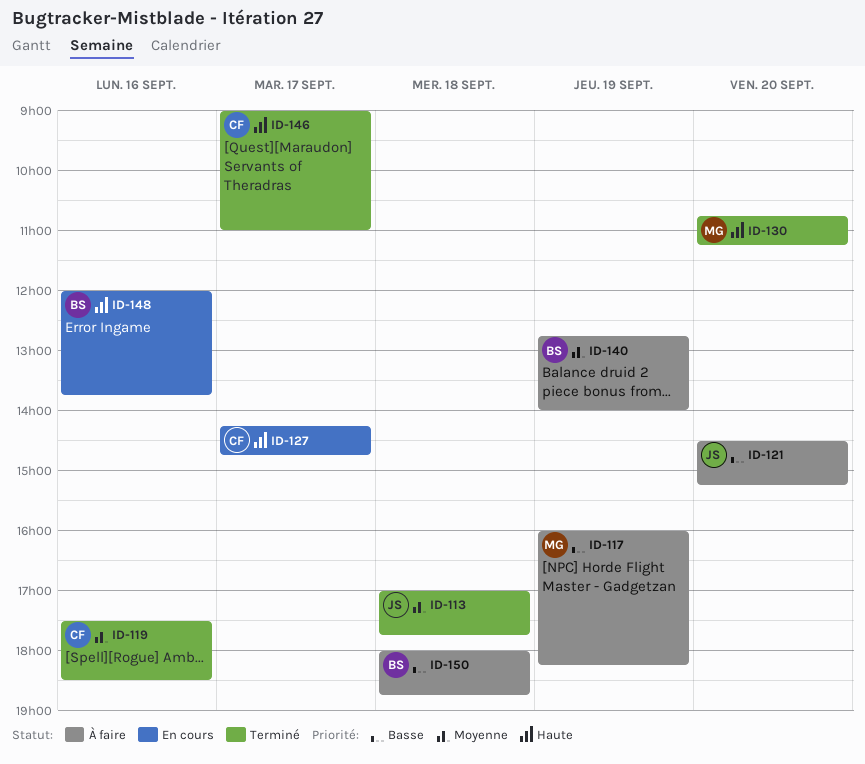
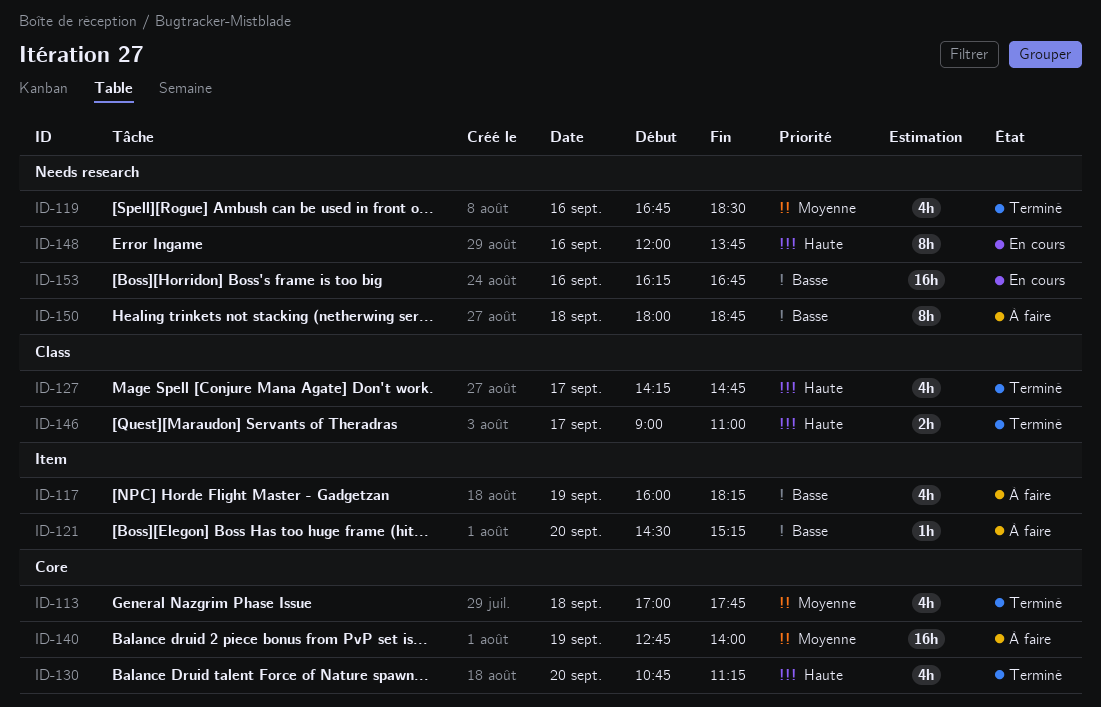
ID-119, begins: 17:30 -> 16:45
ID-127, status: En cours -> Terminé
ID-153: none -> present

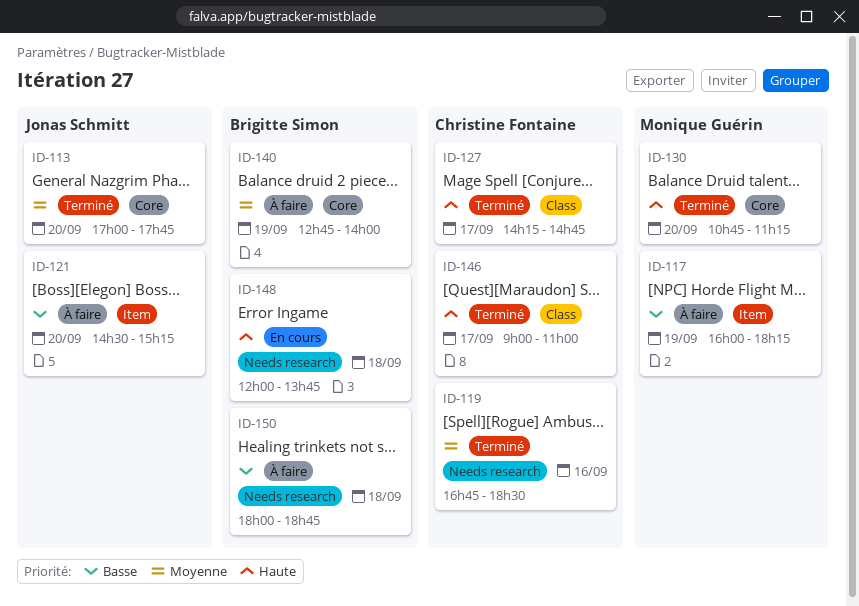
ID-113, day: Sep 18 -> Sep 20
ID-148, day: Sep 16 -> Sep 18
ID-153: present -> none

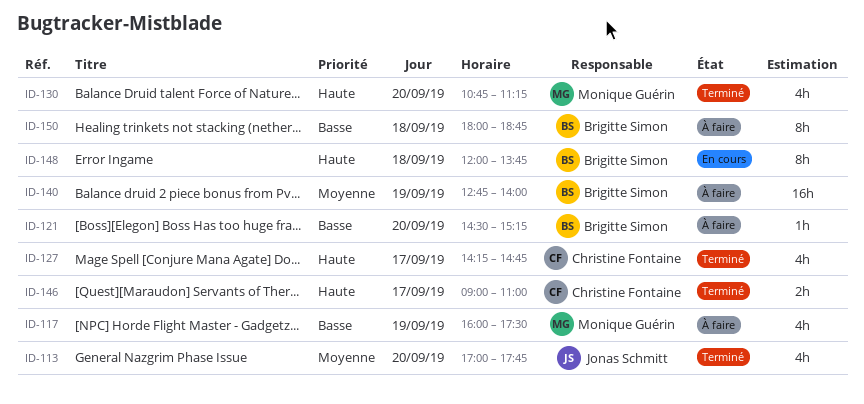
ID-117, ends: 18:15 -> 17:30
ID-119: present -> none
ID-121, owner: Jonas Schmitt -> Brigitte Simon

